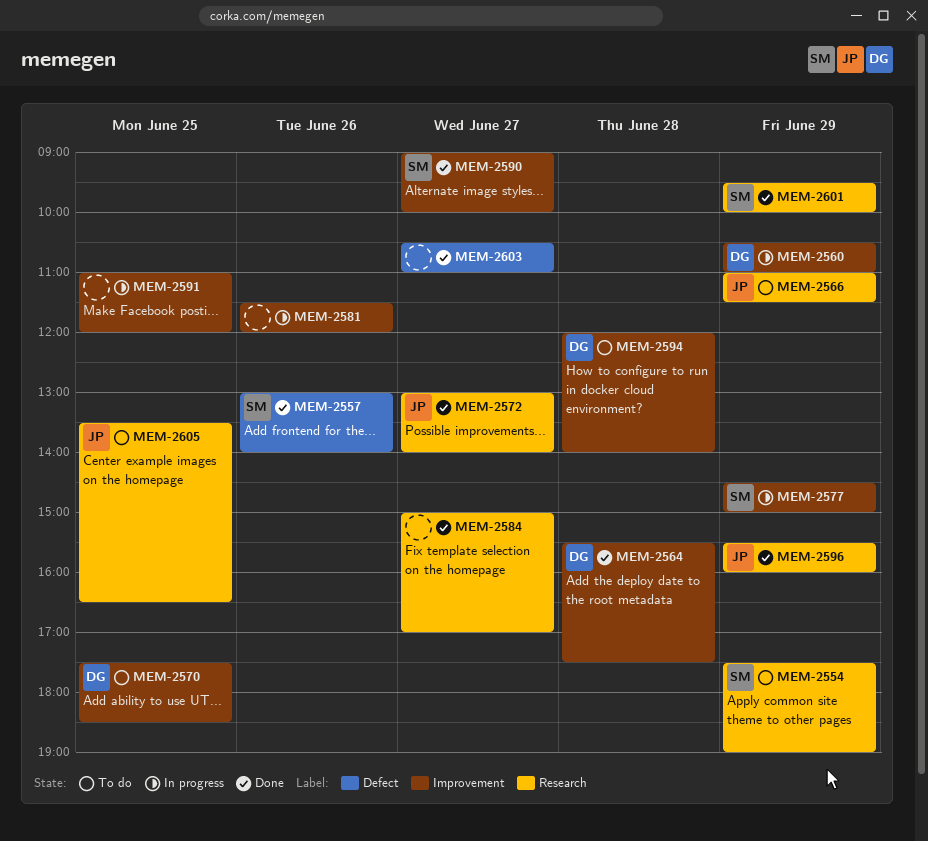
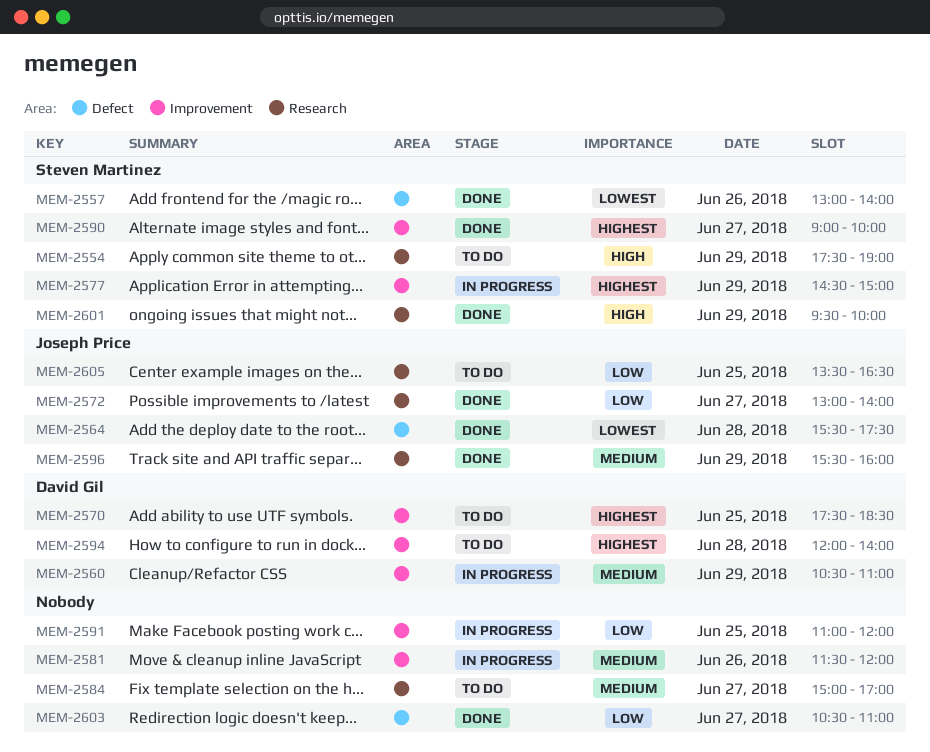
MEM-2564, owner: David Gil -> Joseph Price
MEM-2564, label: Improvement -> Defect
MEM-2566: present -> none
MEM-2584, status: Done -> To do

